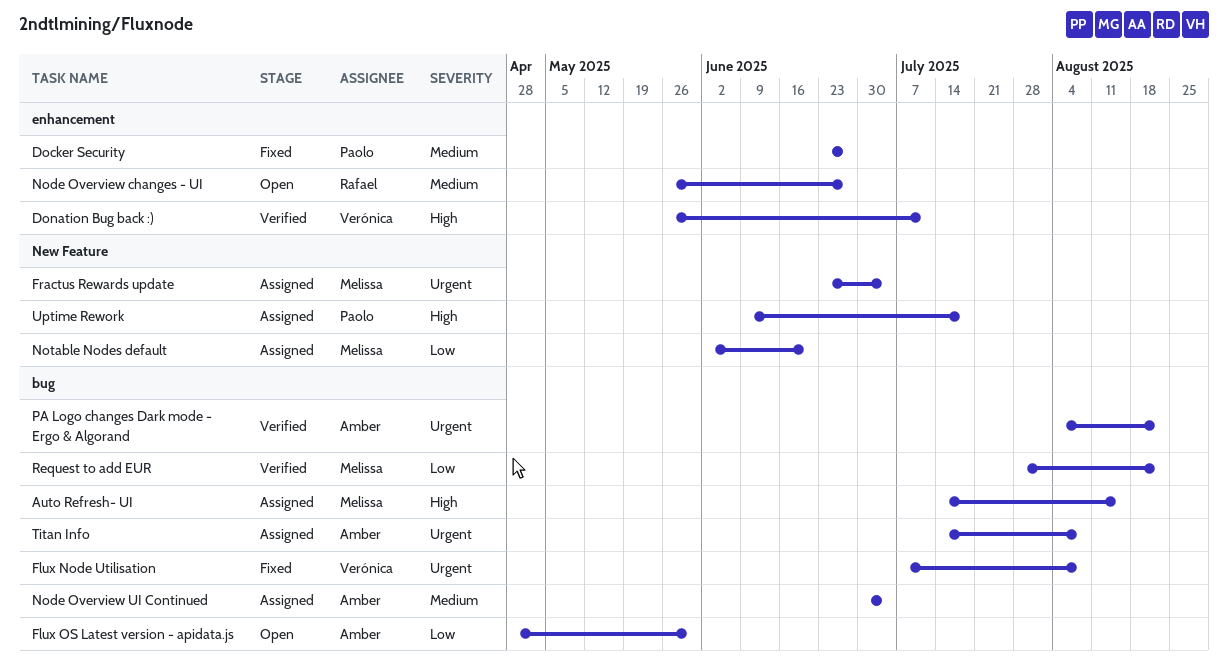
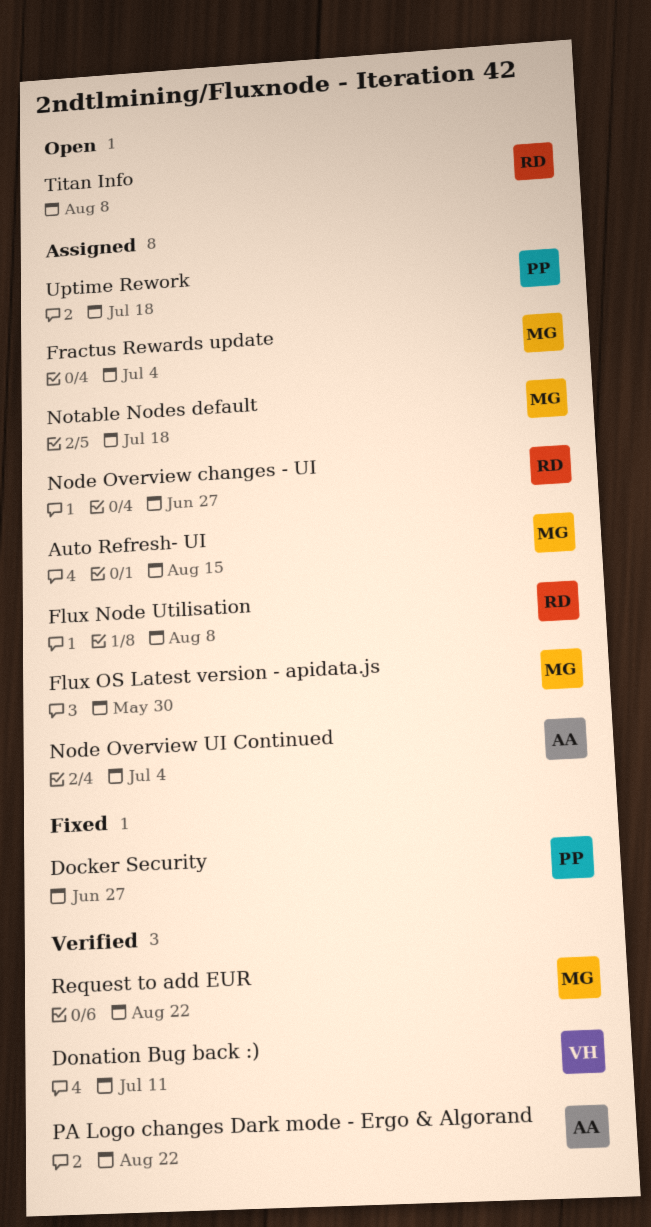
Flux Node Utilisation, status: Fixed -> Assigned
Flux Node Utilisation, owner: Verónica -> Rafael
Flux OS Latest version - apidata.js, status: Open -> Assigned
Flux OS Latest version - apidata.js, owner: Amber -> Melissa
Node Overview changes - UI, status: Open -> Assigned
Notable Nodes default, due: Jun 20 -> Jul 18
Titan Info, status: Assigned -> Open
Titan Info, owner: Amber -> Rafael

